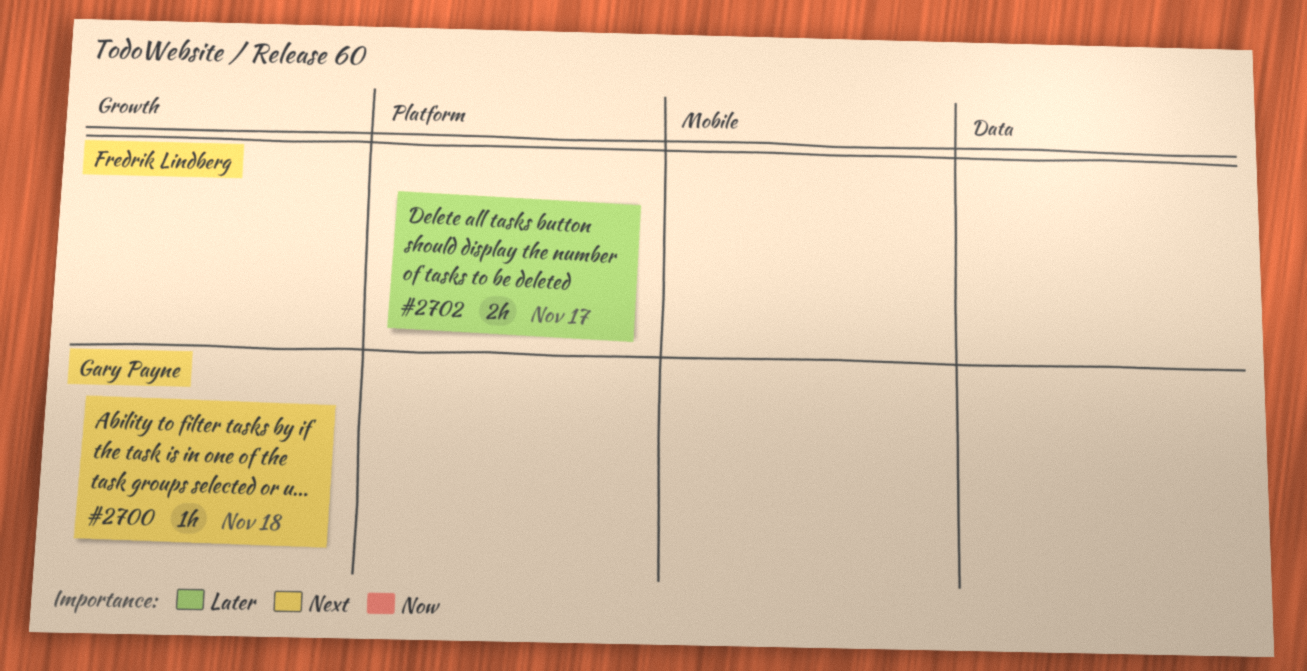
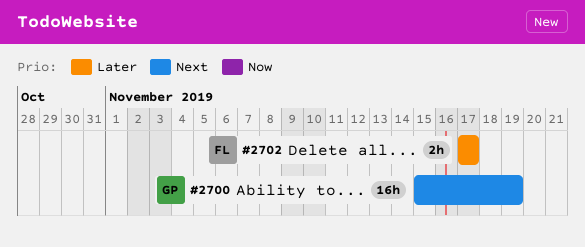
#2700, estimate: 1h -> 16h
#2700, due: Nov 18 -> Nov 19

